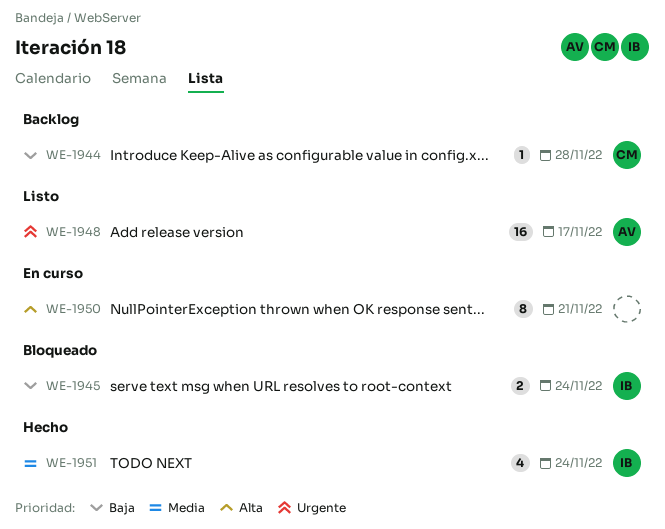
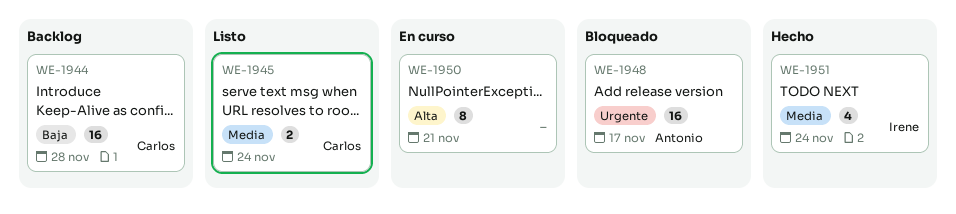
WE-1944, estimate: 1 -> 16
WE-1945, status: Bloqueado -> Listo
WE-1945, owner: Irene -> Carlos
WE-1945, priority: Baja -> Media
WE-1948, status: Listo -> Bloqueado

